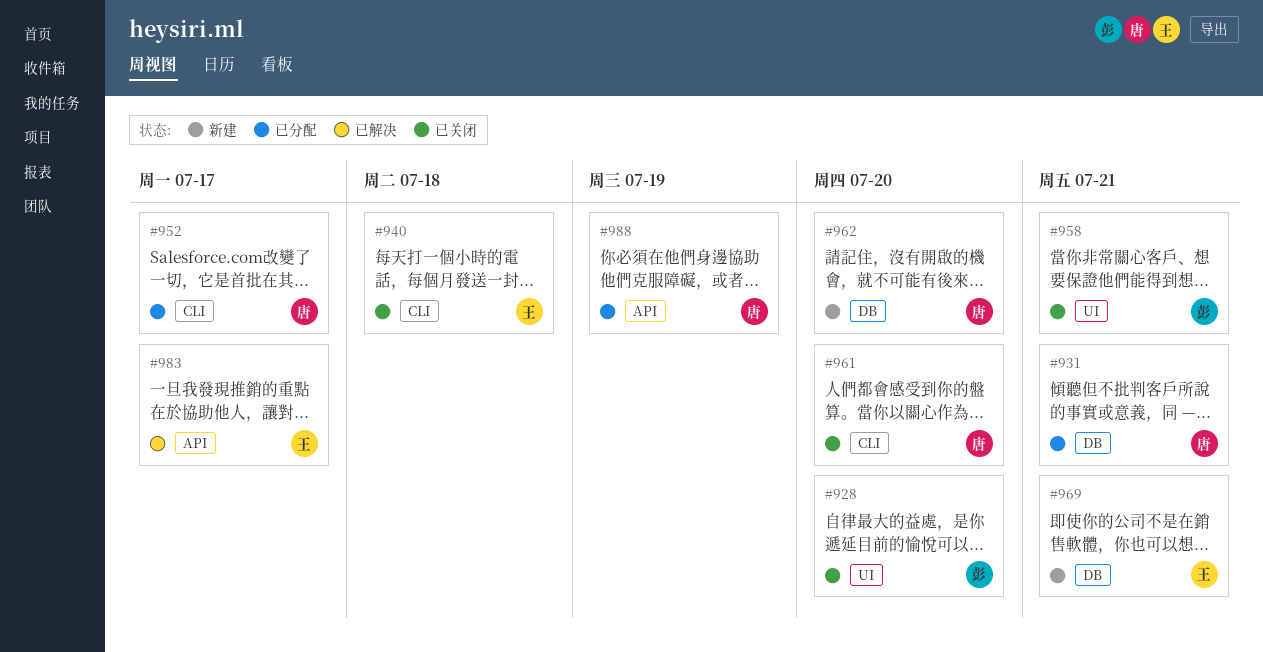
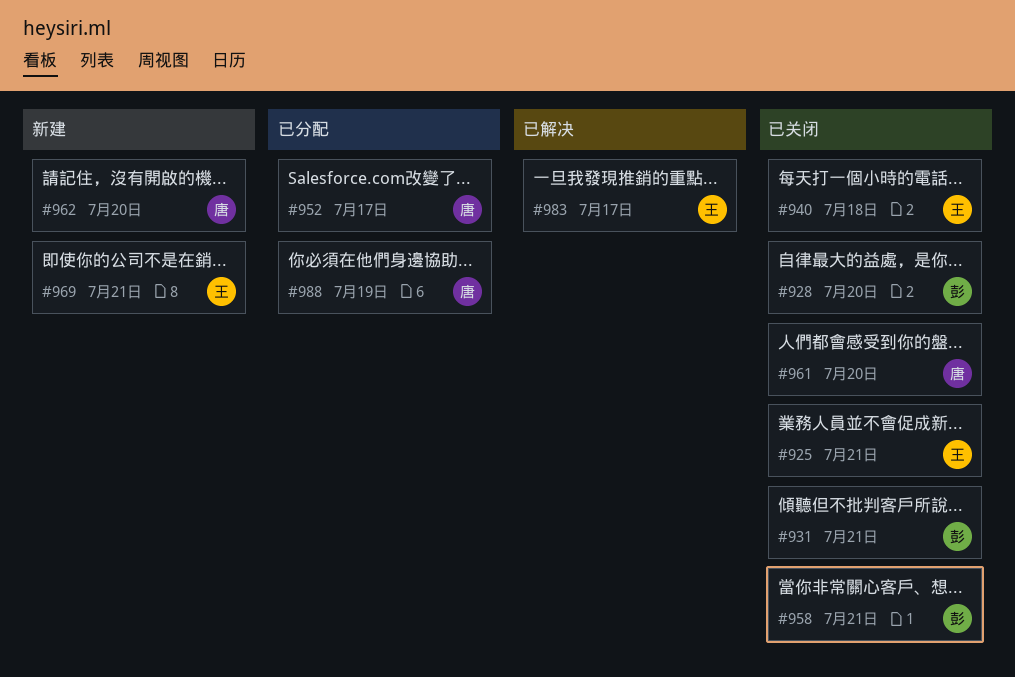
#925: none -> present
#931, status: 已分配 -> 已关闭
#931, owner: 唐 -> 彭

